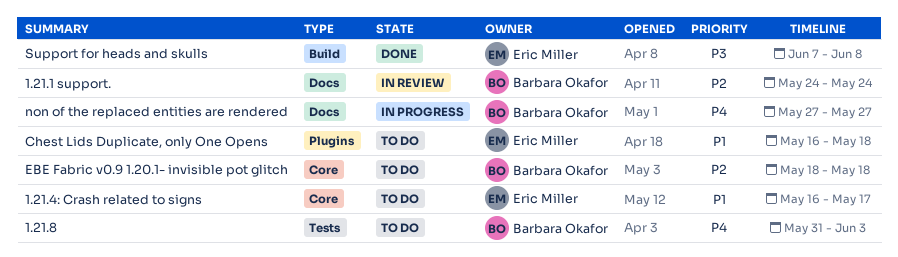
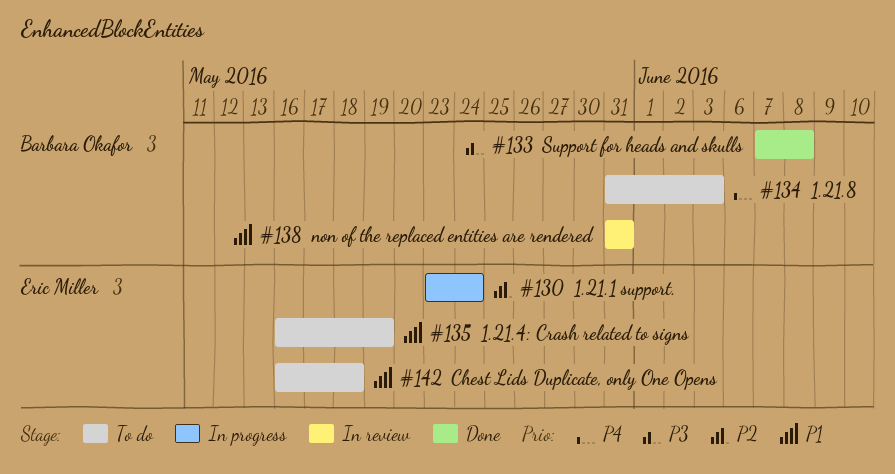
1.21.1 support., status: In review -> In progress
1.21.1 support., owner: Barbara Okafor -> Eric Miller
1.21.1 support., start: May 24 -> May 23
1.21.4: Crash related to signs, due: May 17 -> May 19
EBE Fabric v0.9 1.20.1- invisible pot glitch: present -> none
non of the replaced entities are rendered, status: In progress -> In review
non of the replaced entities are rendered, priority: P4 -> P1
non of the replaced entities are rendered, start: May 27 -> May 31
non of the replaced entities are rendered, due: May 27 -> May 31
Support for heads and skulls, owner: Eric Miller -> Barbara Okafor

